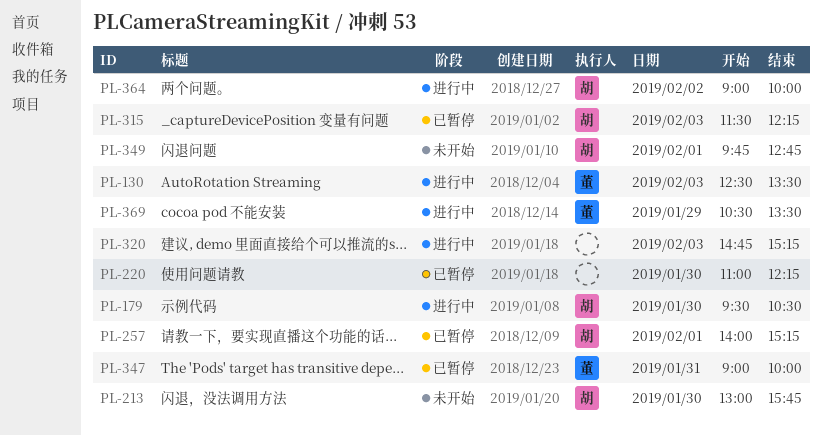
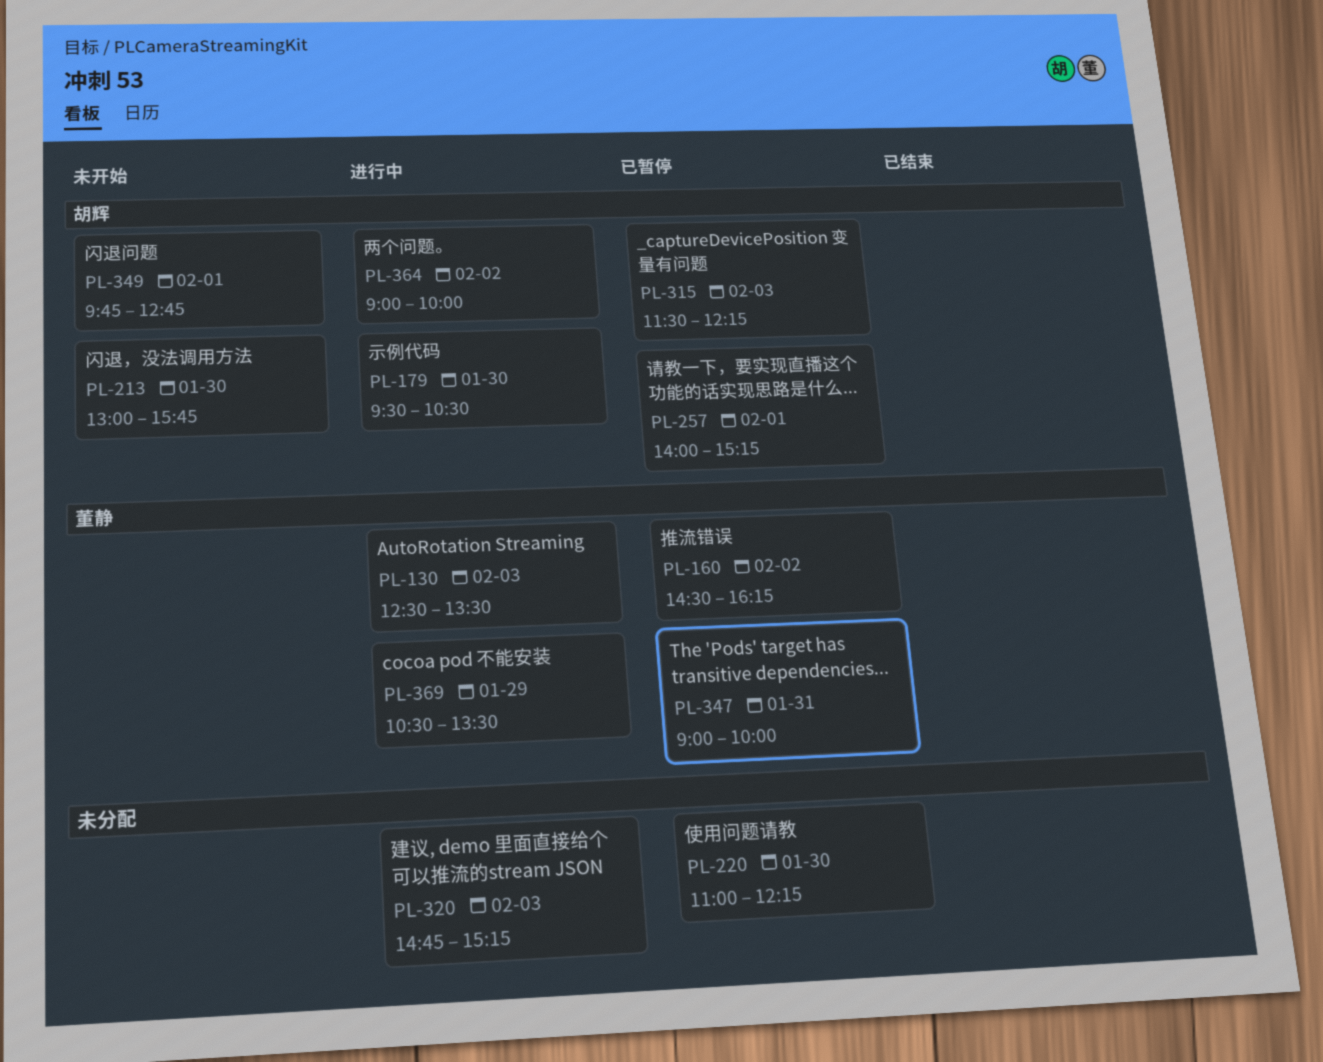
PL-160: none -> present

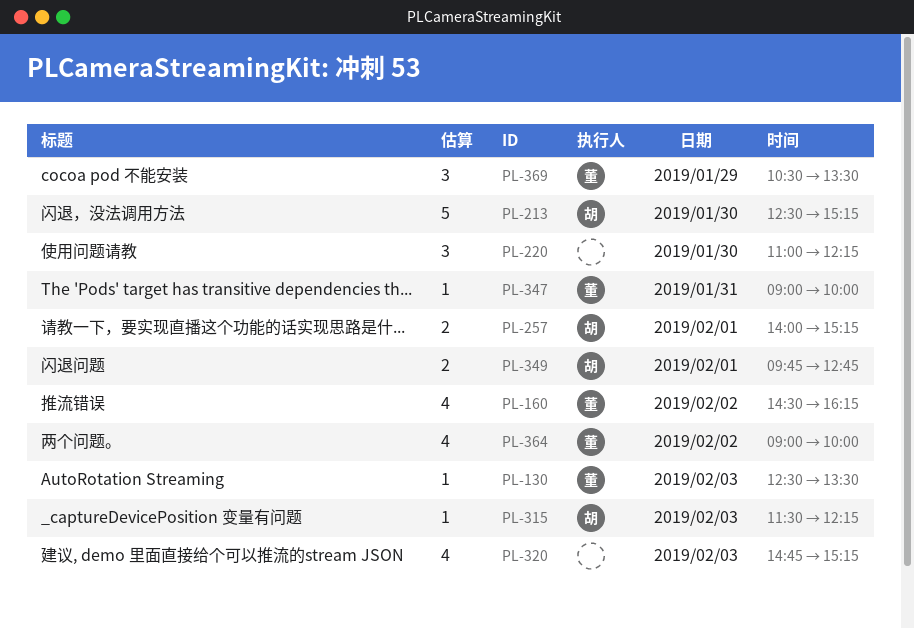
PL-179: present -> none
PL-213, begins: 13:00 -> 12:30
PL-213, ends: 15:45 -> 15:15
PL-364, owner: 胡辉 -> 董静

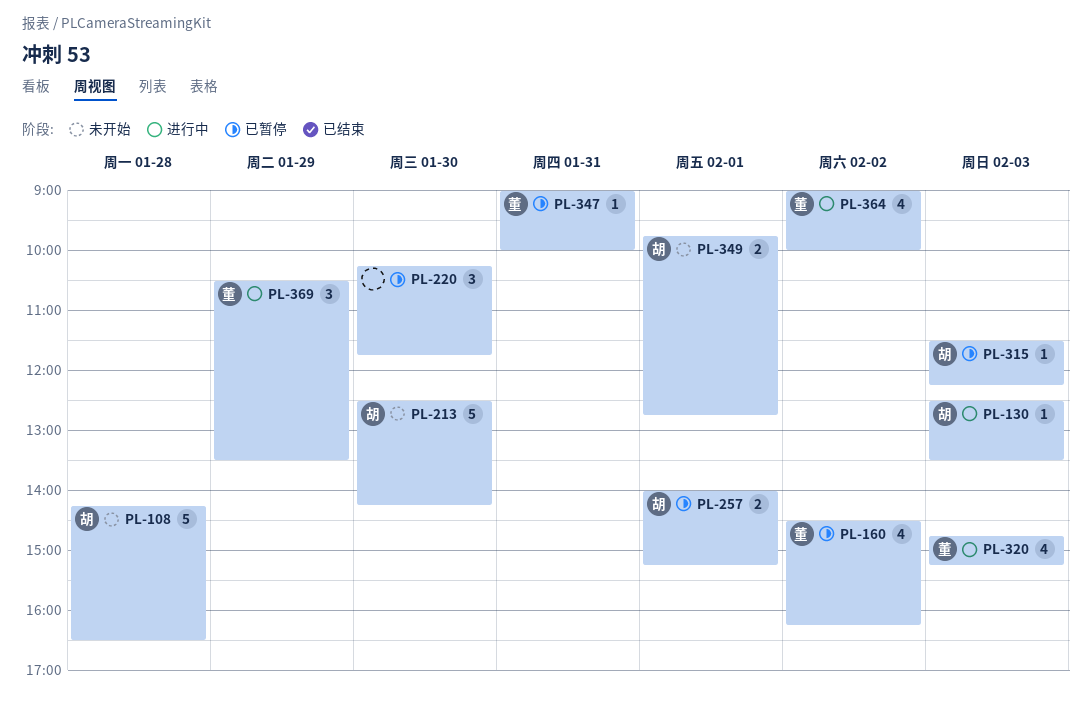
PL-108: none -> present
PL-130, owner: 董 -> 胡
PL-213, ends: 15:15 -> 14:15
PL-220, begins: 11:00 -> 10:15
PL-220, ends: 12:15 -> 11:45
PL-320, owner: none -> 董

